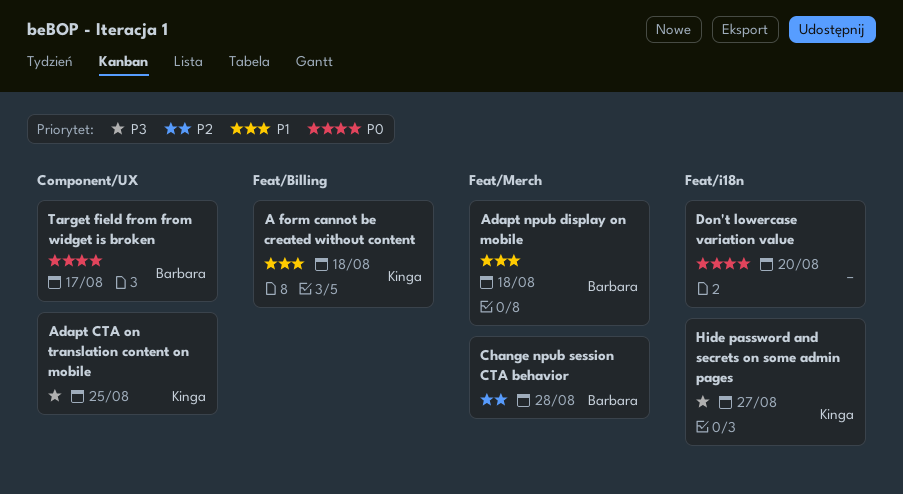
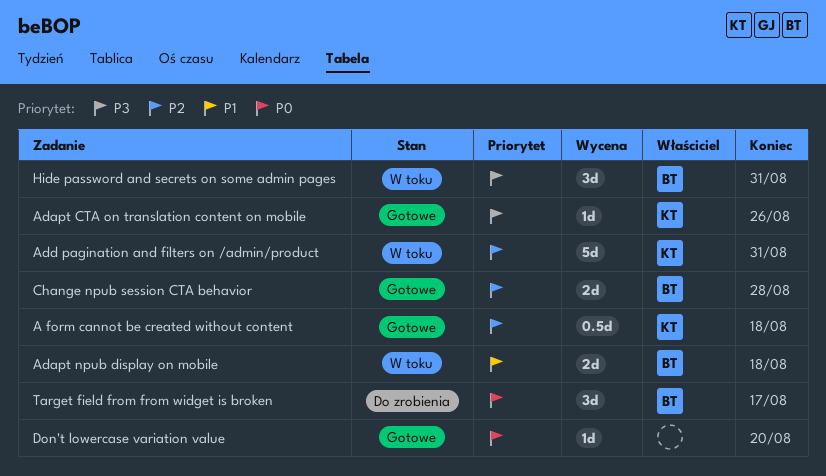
A form cannot be created without content, priority: P1 -> P2
Adapt CTA on translation content on mobile, due: Aug 25 -> Aug 26
Add pagination and filters on /admin/product: none -> present
Hide password and secrets on some admin pages, owner: Kinga -> Barbara
Hide password and secrets on some admin pages, due: Aug 27 -> Aug 31

